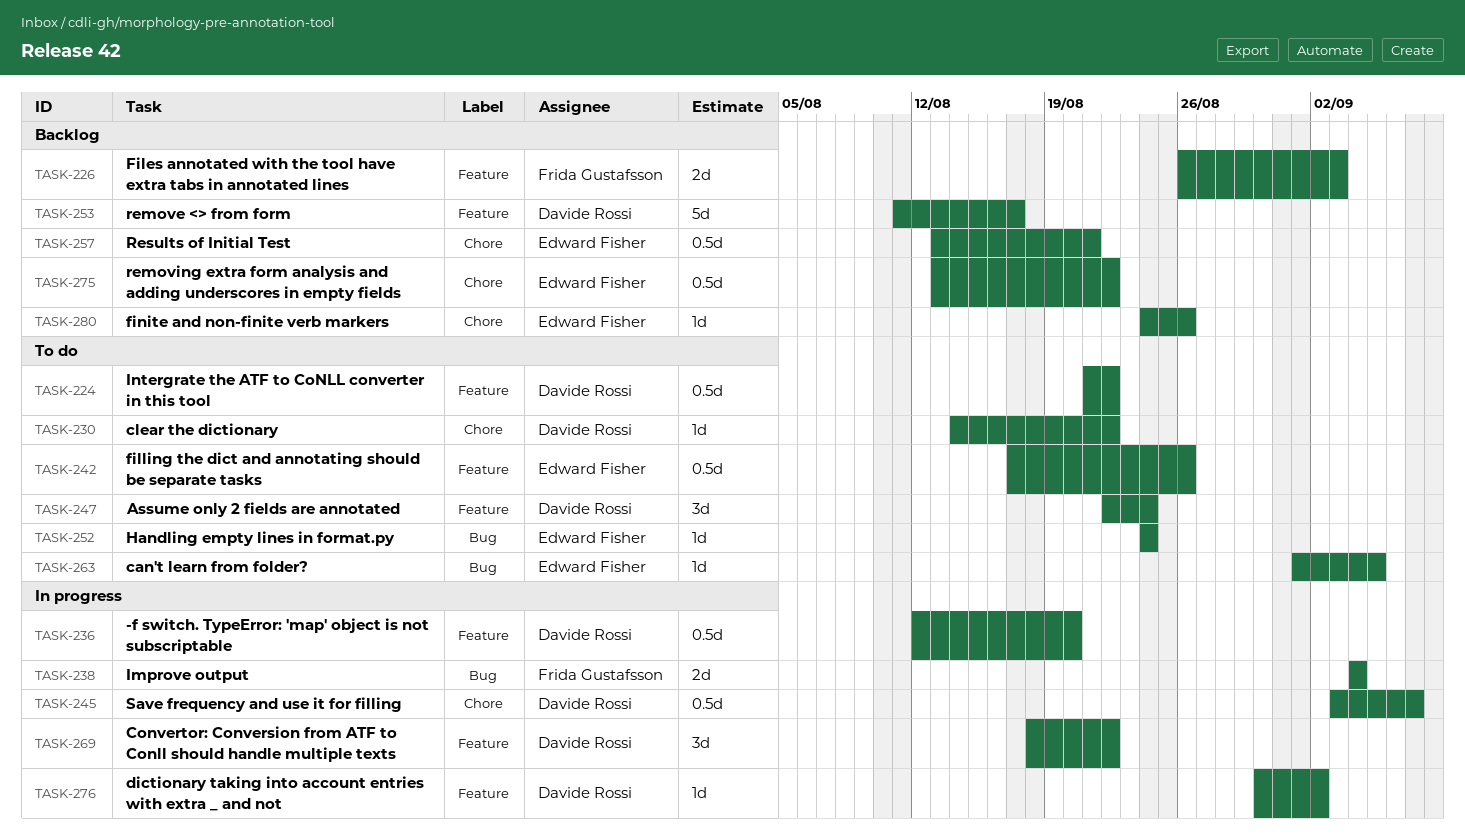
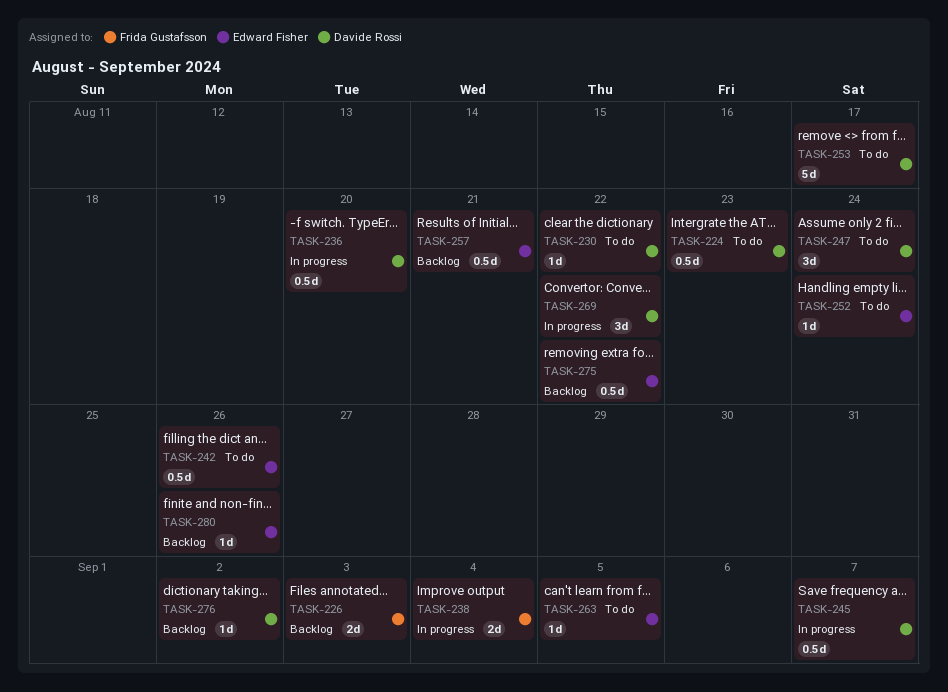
TASK-224, due: Aug 22 -> Aug 23
TASK-253, status: Backlog -> To do
TASK-276, status: In progress -> Backlog

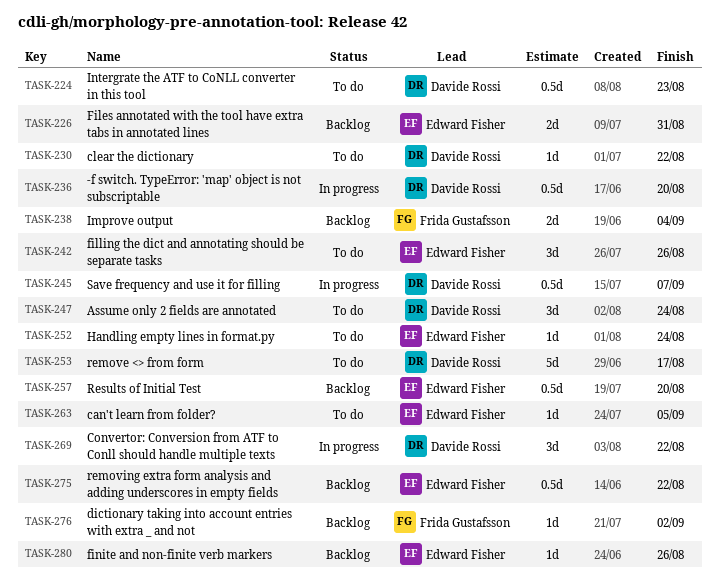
TASK-226, owner: Frida Gustafsson -> Edward Fisher
TASK-226, due: Sep 3 -> Aug 31
TASK-238, status: In progress -> Backlog
TASK-242, estimate: 0.5d -> 3d
TASK-257, due: Aug 21 -> Aug 20
TASK-276, owner: Davide Rossi -> Frida Gustafsson

